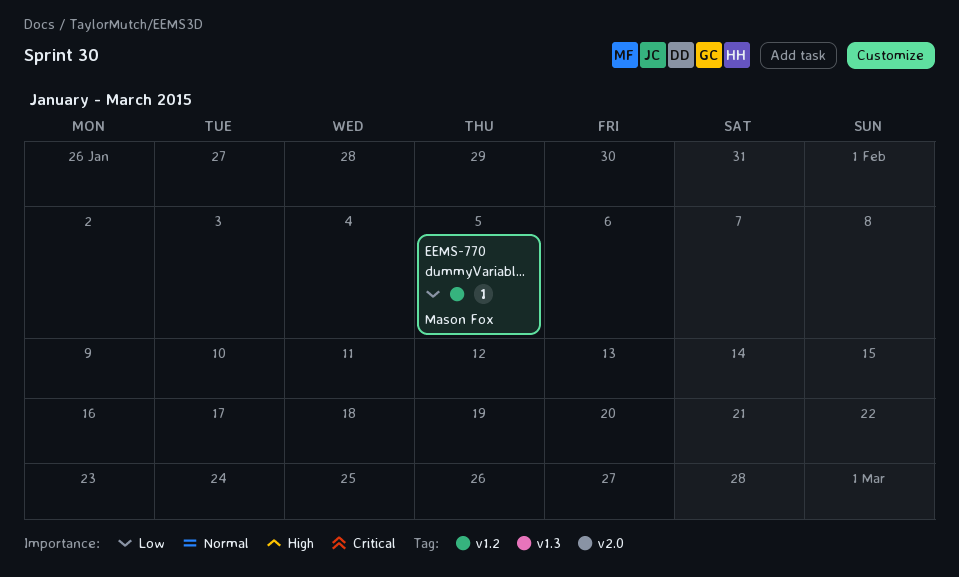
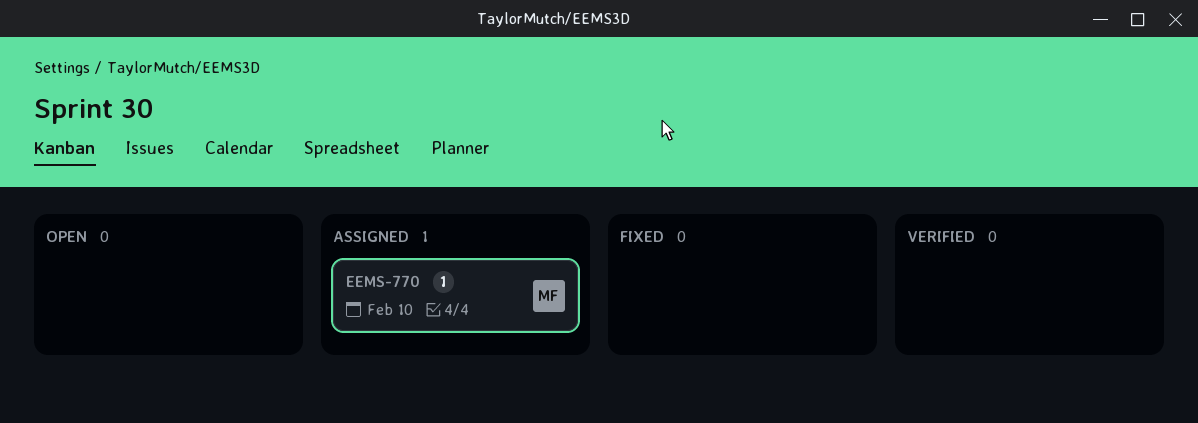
EEMS-770, due: Feb 5 -> Feb 10

